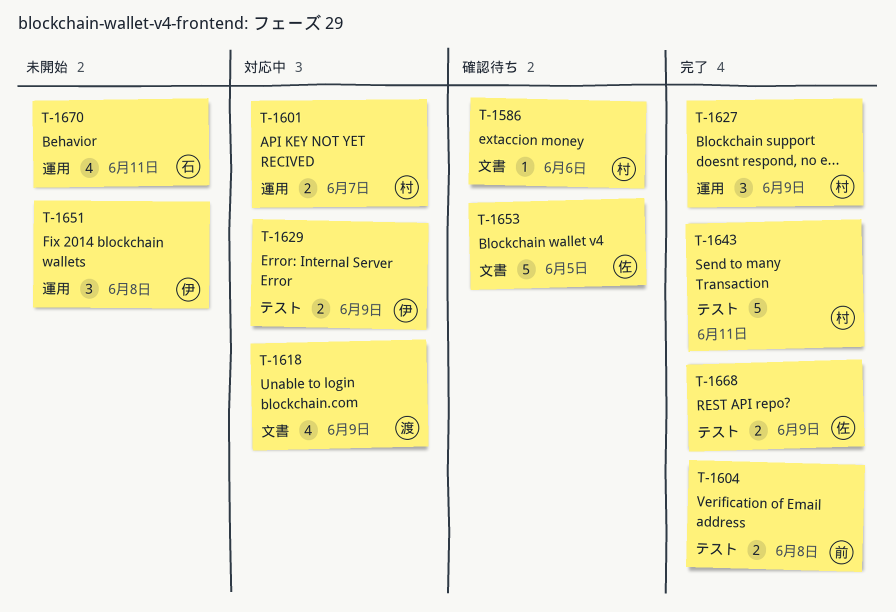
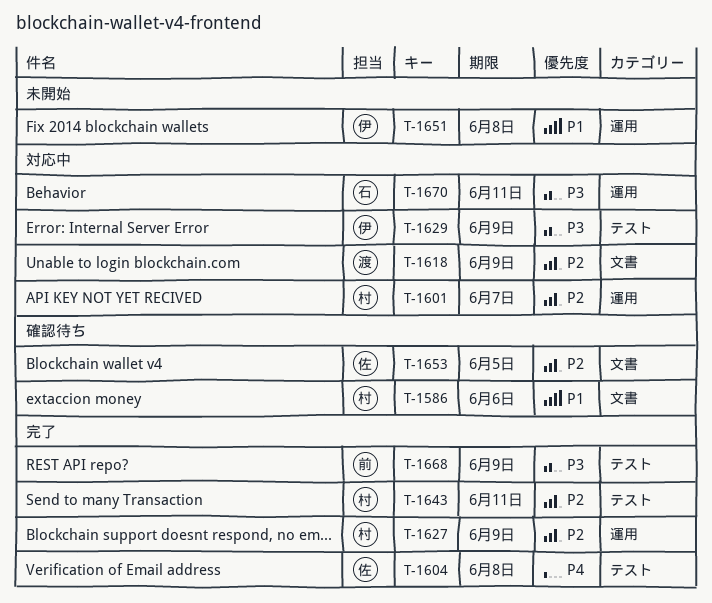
T-1604, owner: 前 -> 佐
T-1668, owner: 佐 -> 前
T-1670, status: 未開始 -> 対応中

